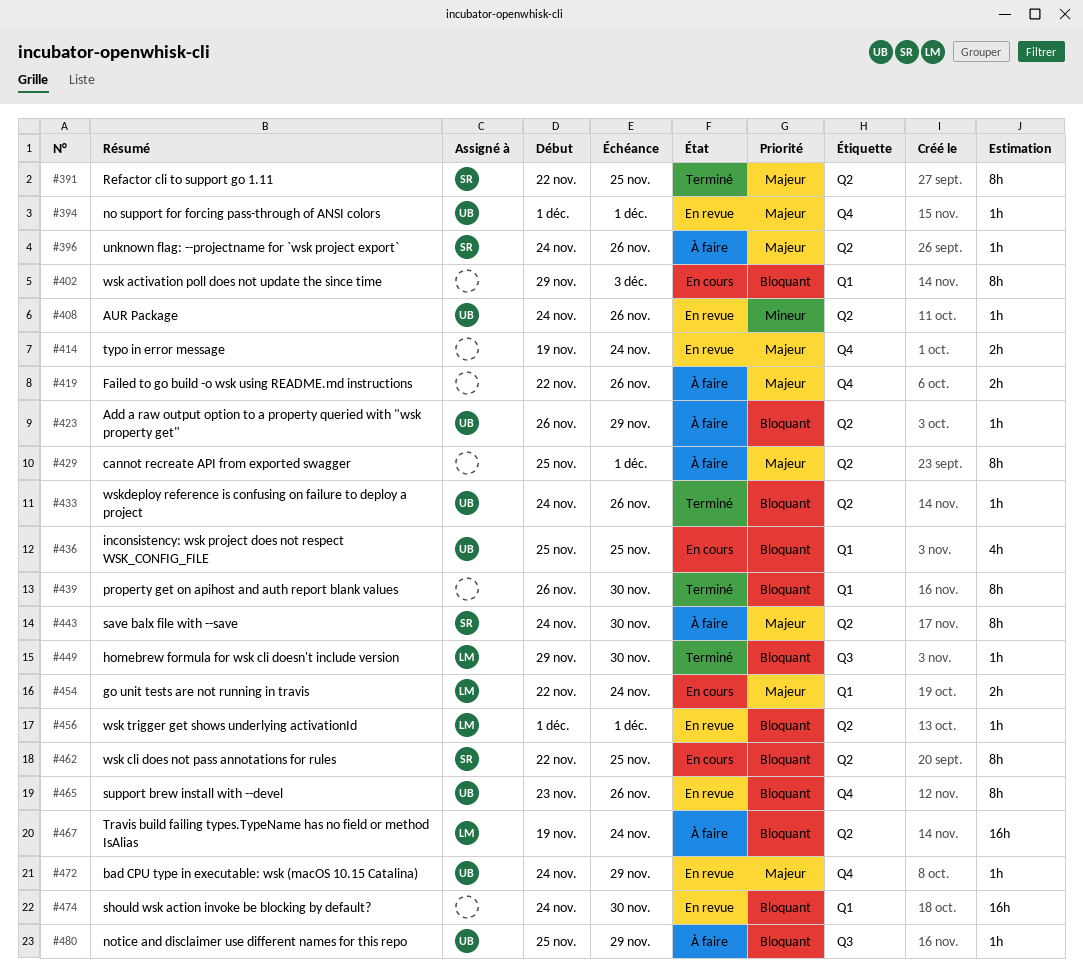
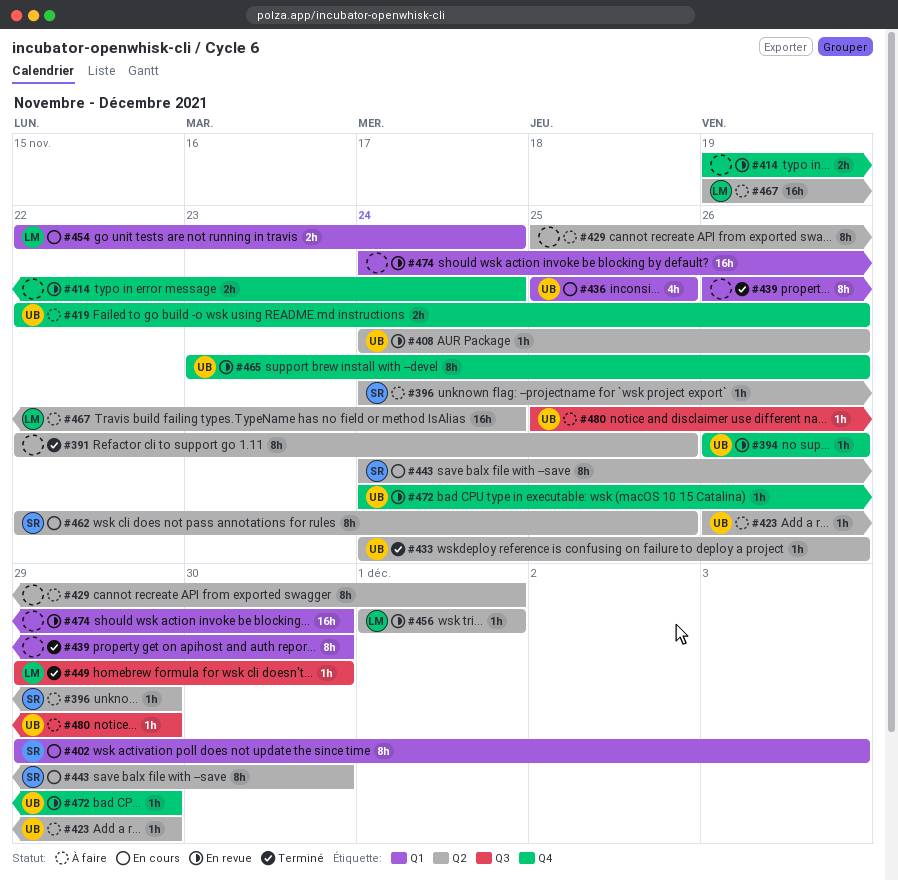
#391, owner: SR -> none
#394, start: Dec 1 -> Nov 26
#394, due: Dec 1 -> Nov 26
#396, due: Nov 26 -> Nov 29
#402, owner: none -> SR
#419, owner: none -> UB
#443, status: À faire -> En cours

